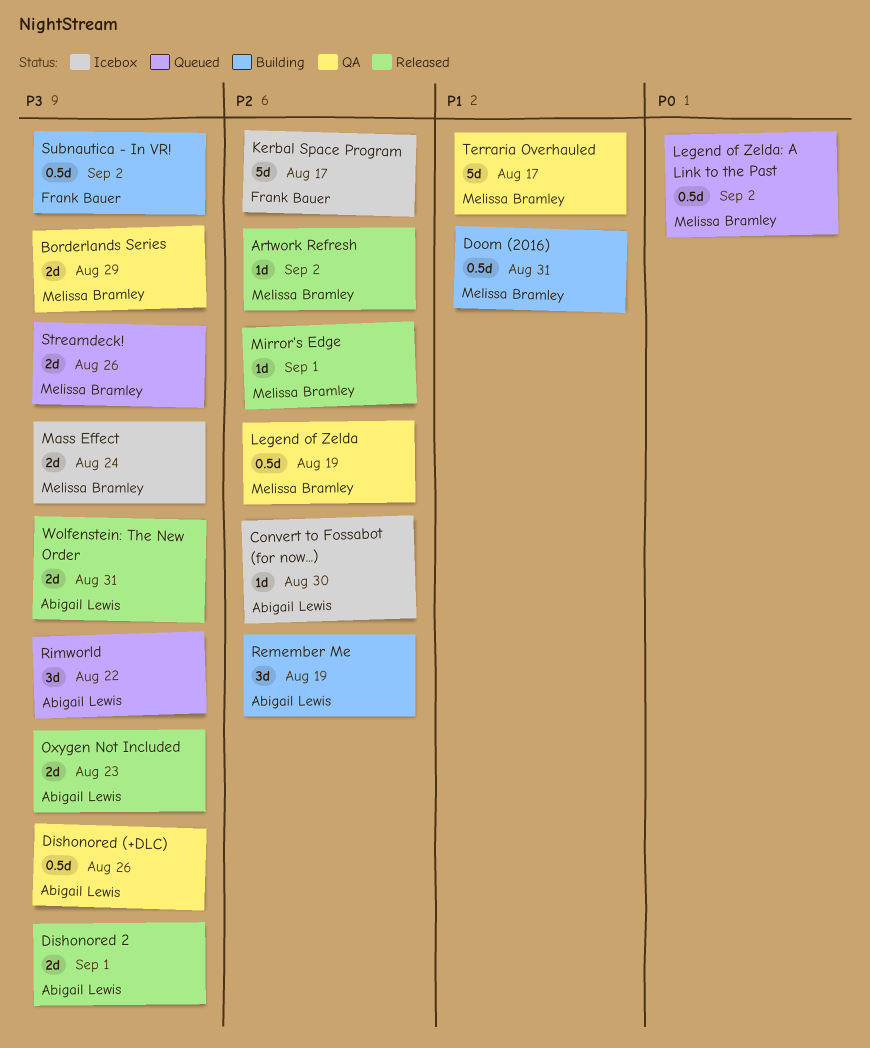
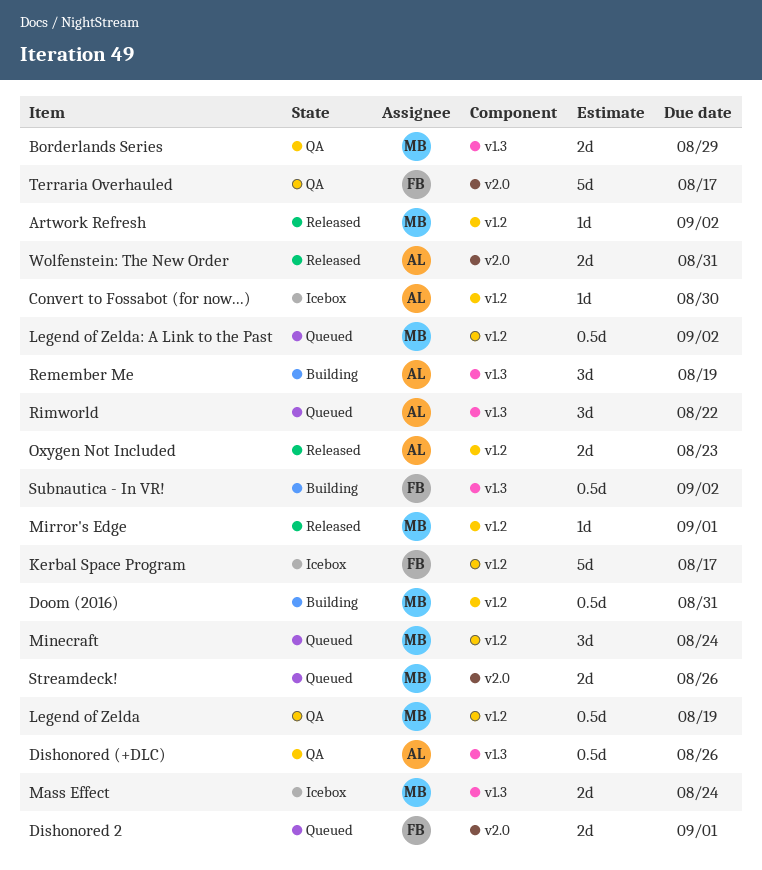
Dishonored 2, status: Released -> Queued
Dishonored 2, owner: Abigail Lewis -> Frank Bauer
Minecraft: none -> present
Terraria Overhauled, owner: Melissa Bramley -> Frank Bauer

